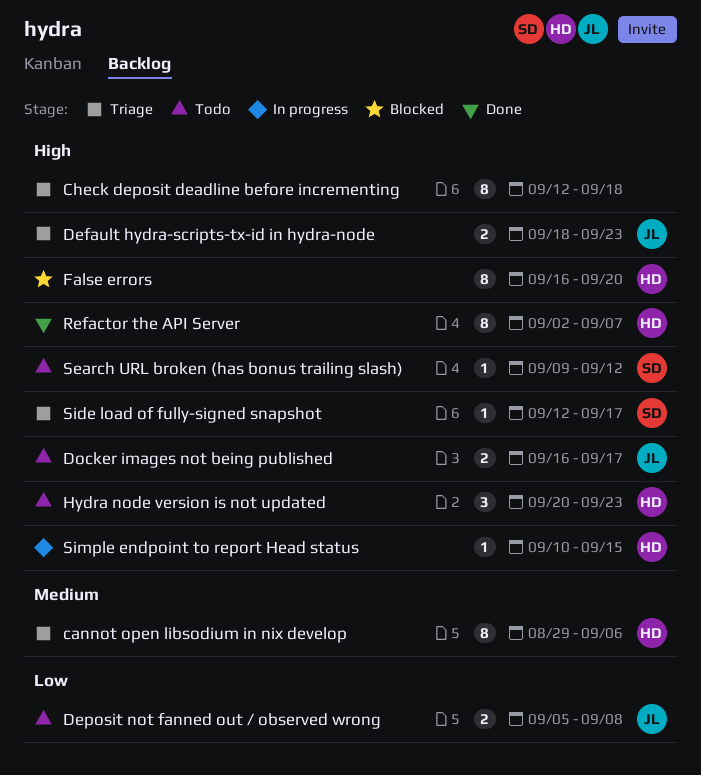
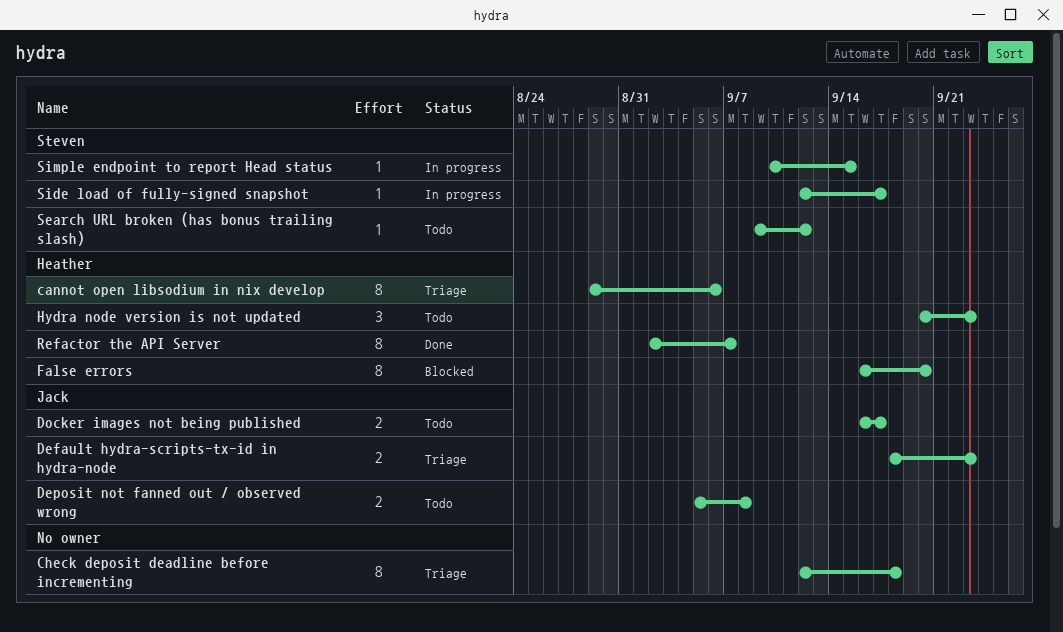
Side load of fully-signed snapshot, status: Triage -> In progress
Simple endpoint to report Head status, owner: Heather -> Steven

